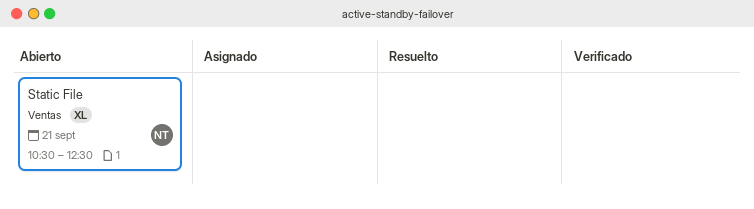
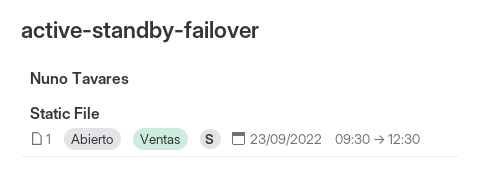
Static File, estimate: XL -> S
Static File, day: Sep 21 -> Sep 23
Static File, begins: 10:30 -> 09:30

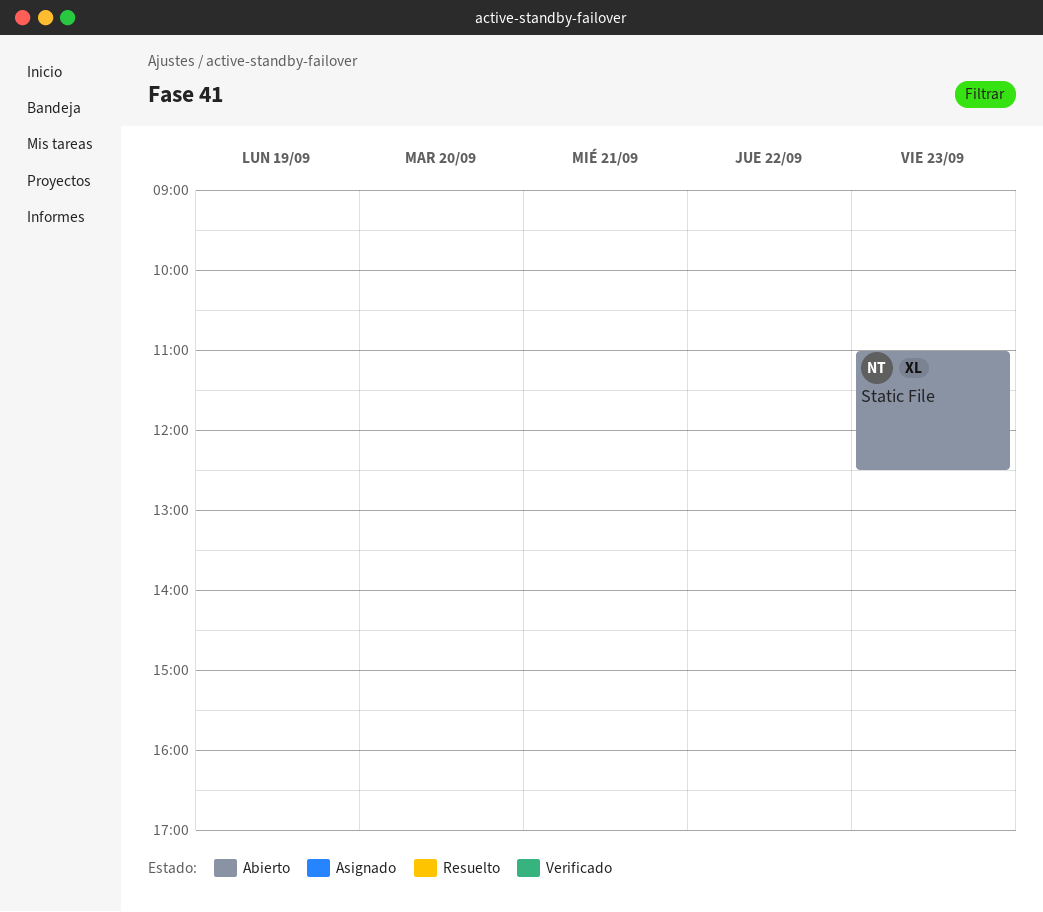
Static File, estimate: S -> XL
Static File, begins: 09:30 -> 11:00

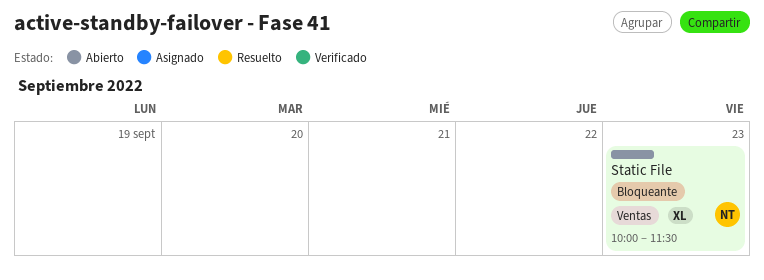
Static File, begins: 11:00 -> 10:00
Static File, ends: 12:30 -> 11:30

